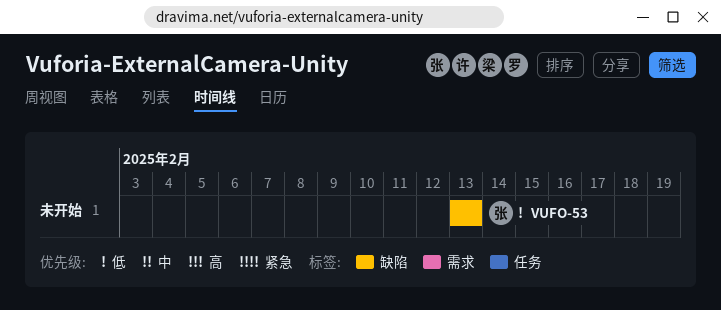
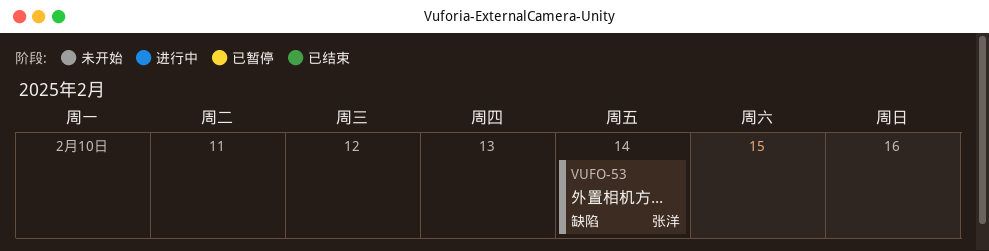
VUFO-53, due: Feb 13 -> Feb 14

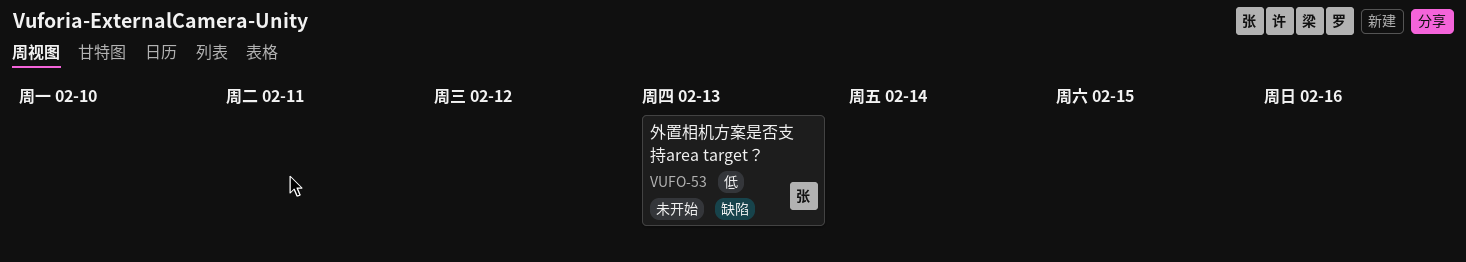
VUFO-53, due: Feb 14 -> Feb 13

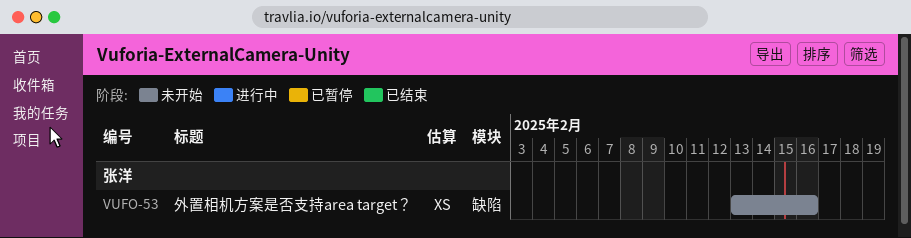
VUFO-53, due: Feb 13 -> Feb 16

